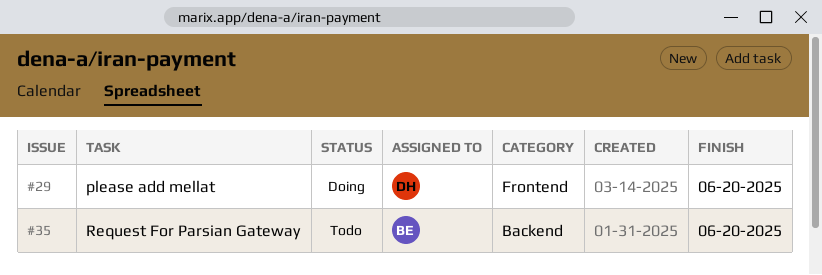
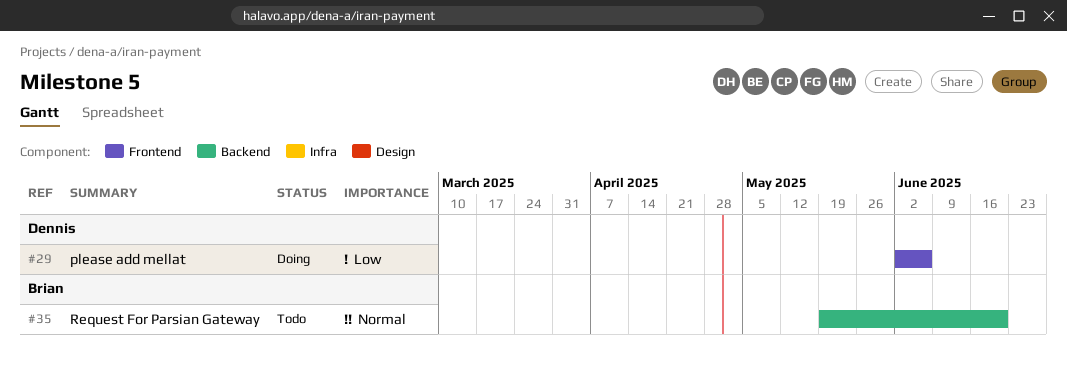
#29, due: Jun 20 -> Jun 6

